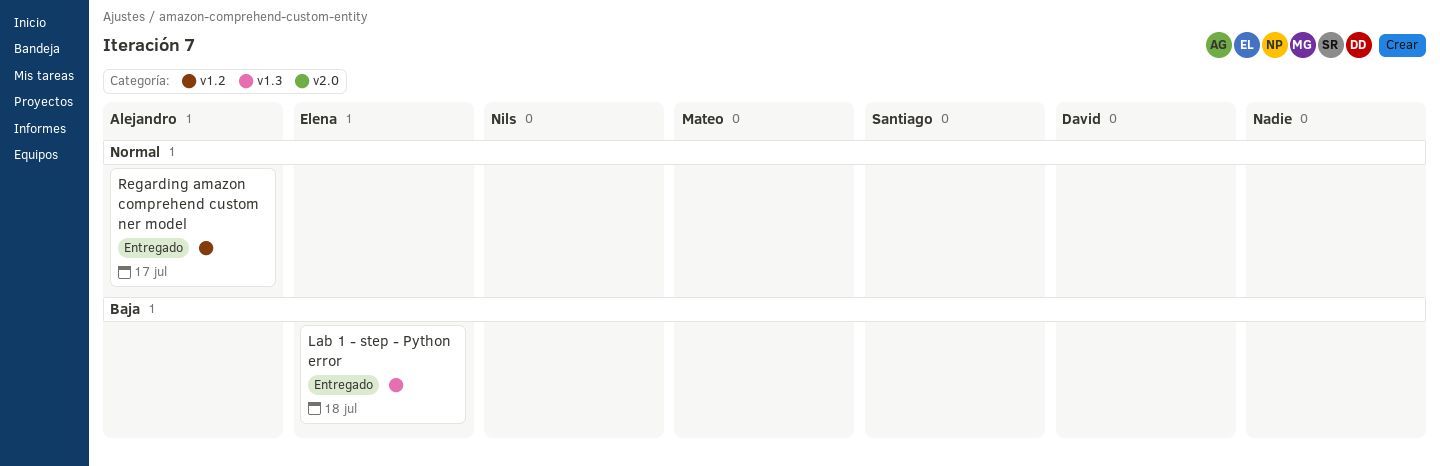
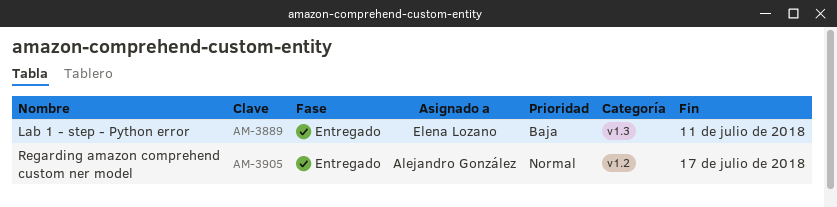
Lab 1 - step - Python error, due: Jul 18 -> Jul 11

